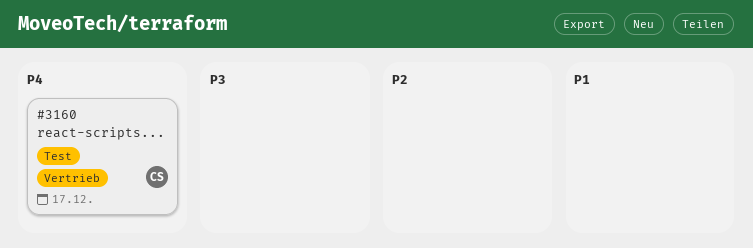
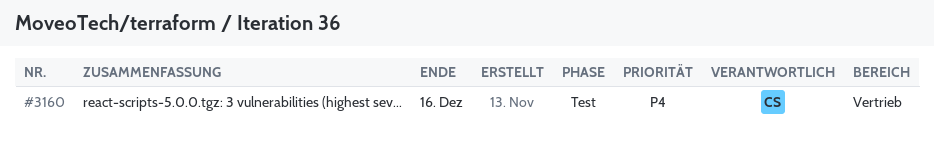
#3160, due: Dec 17 -> Dec 16

